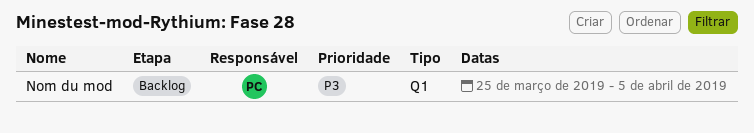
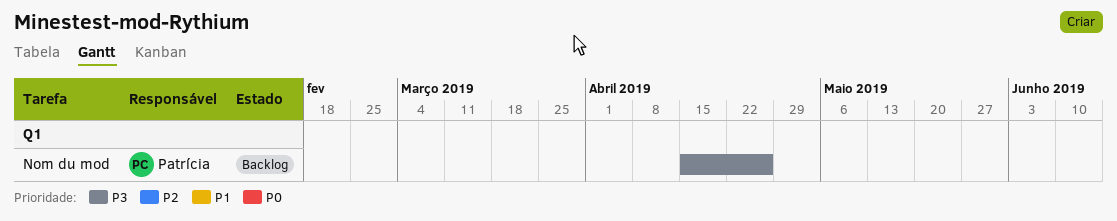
Nom du mod, start: Mar 25 -> Apr 15
Nom du mod, due: Apr 5 -> Apr 26

